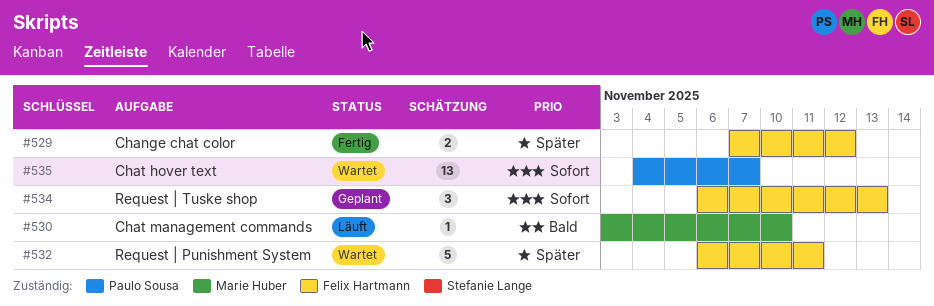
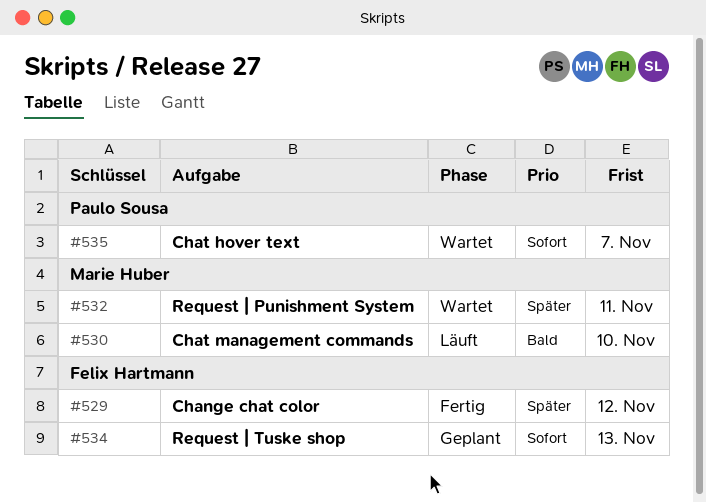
#532, owner: Felix Hartmann -> Marie Huber

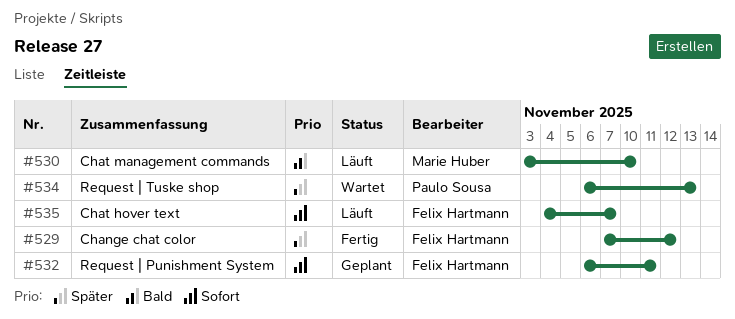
#532, status: Wartet -> Geplant
#532, owner: Marie Huber -> Felix Hartmann
#532, priority: Später -> Sofort
#534, status: Geplant -> Wartet
#534, owner: Felix Hartmann -> Paulo Sousa
#534, priority: Sofort -> Später
#535, status: Wartet -> Läuft
#535, owner: Paulo Sousa -> Felix Hartmann

